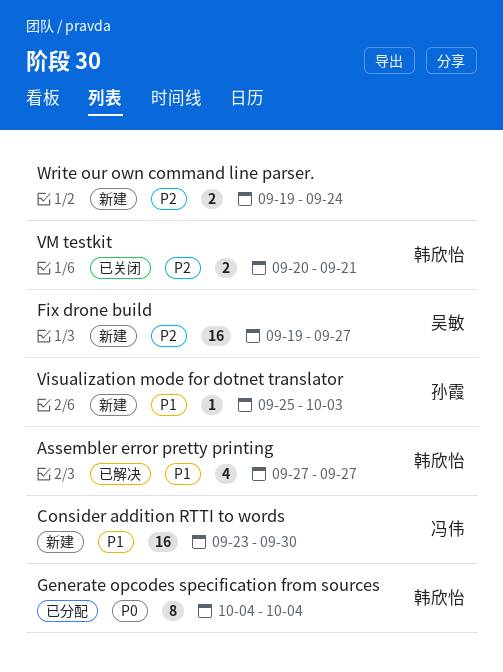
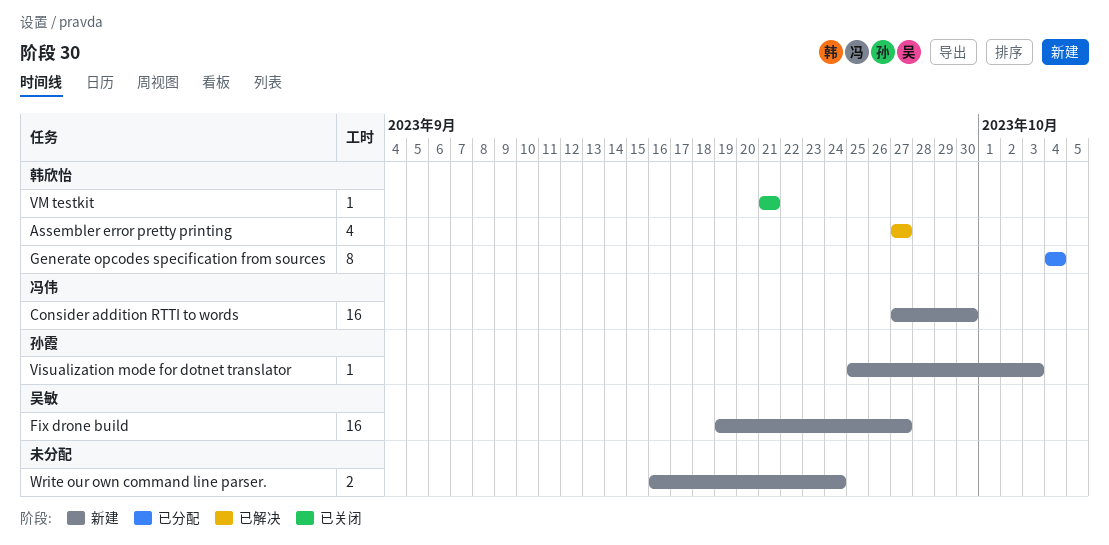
Consider addition RTTI to words, start: Sep 23 -> Sep 27
VM testkit, estimate: 2 -> 1
VM testkit, start: Sep 20 -> Sep 21
Write our own command line parser., start: Sep 19 -> Sep 16

